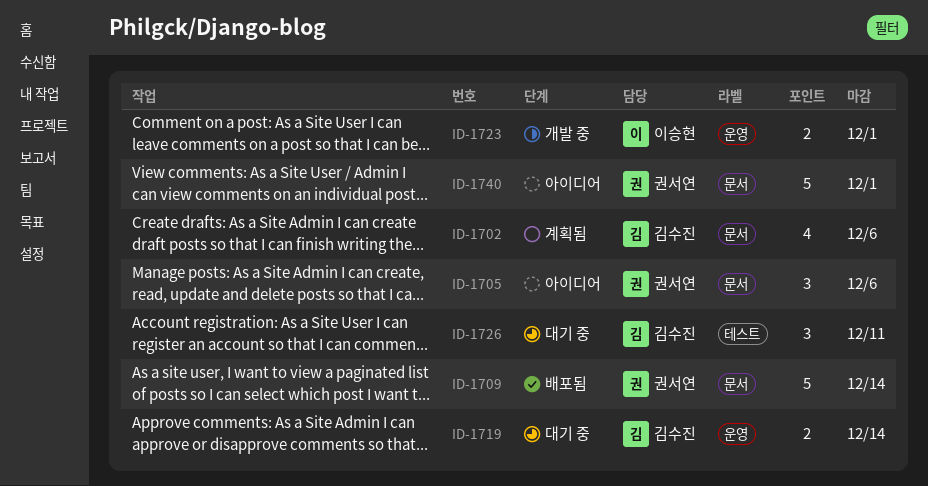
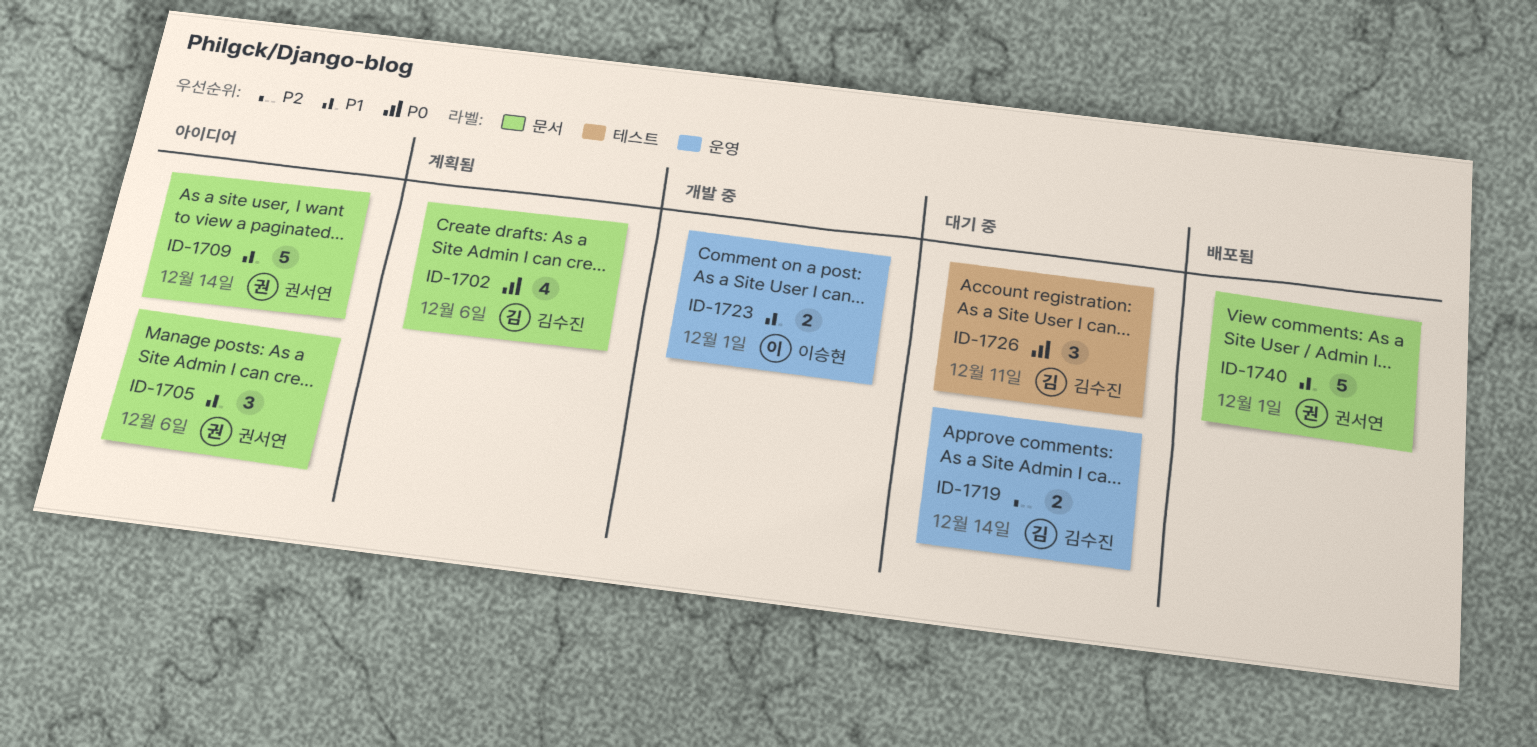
ID-1709, status: 배포됨 -> 아이디어
ID-1740, status: 아이디어 -> 배포됨

